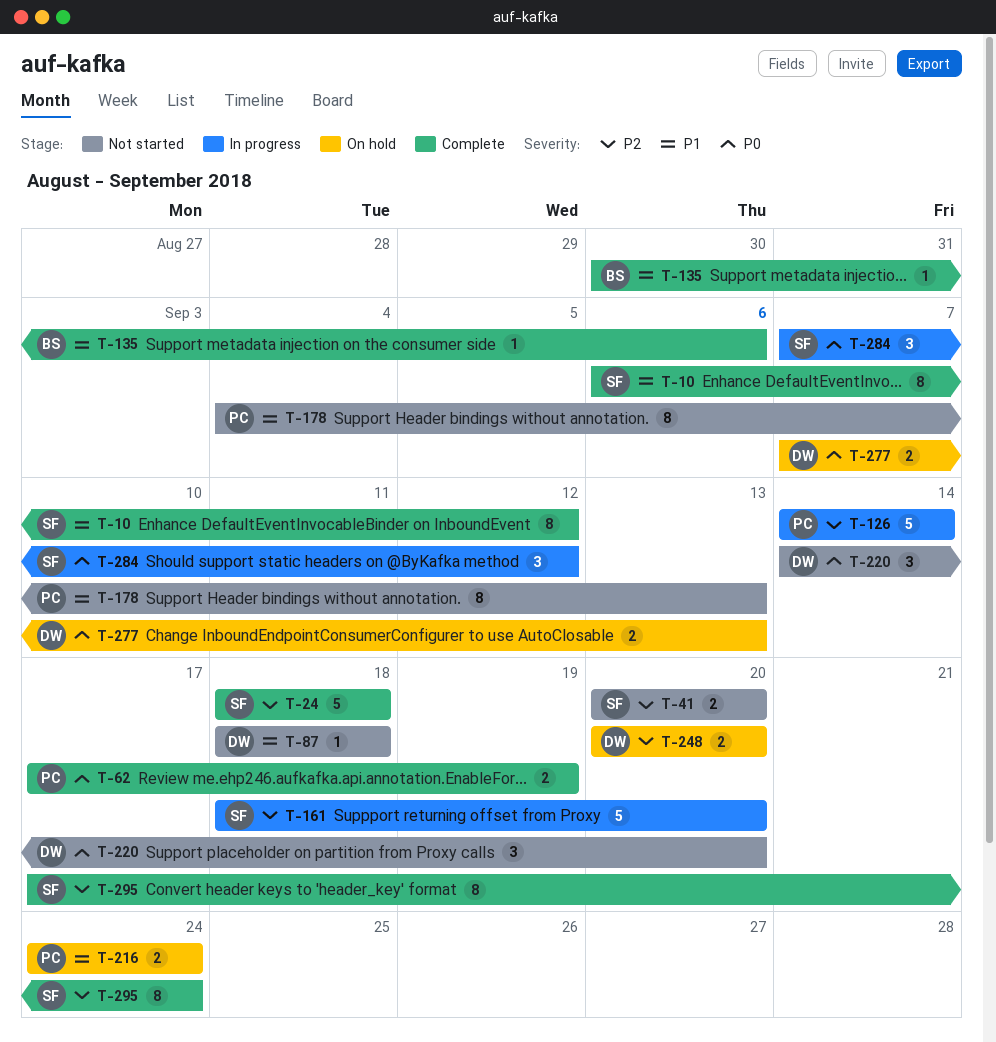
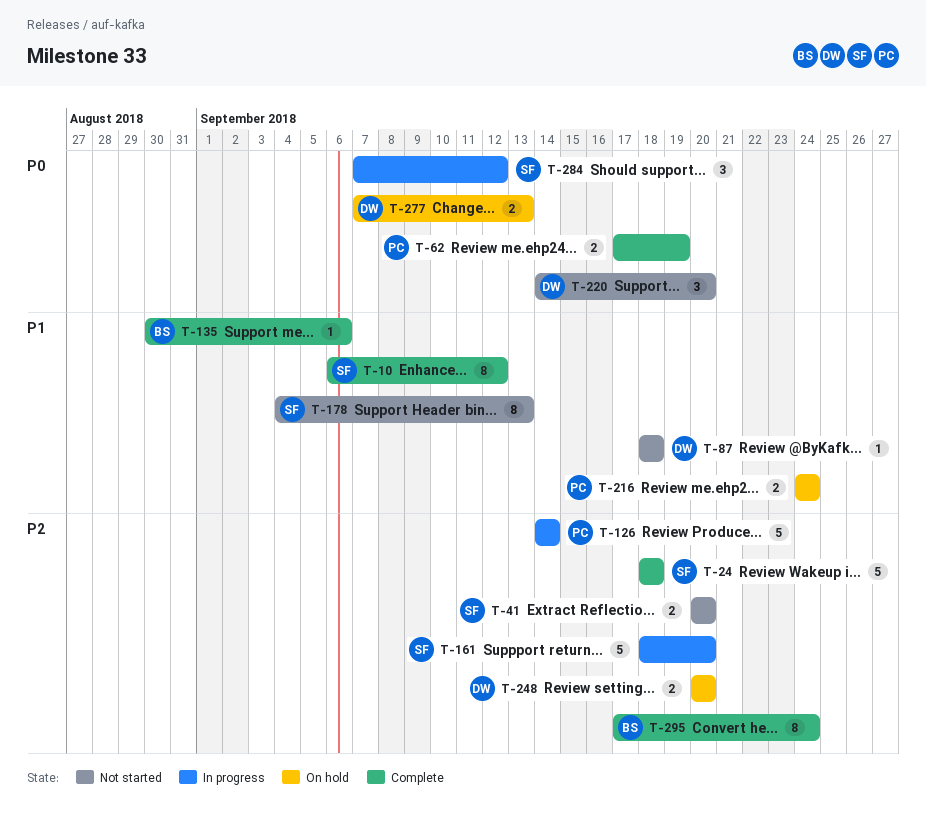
T-178, owner: PC -> SF
T-295, owner: SF -> BS

